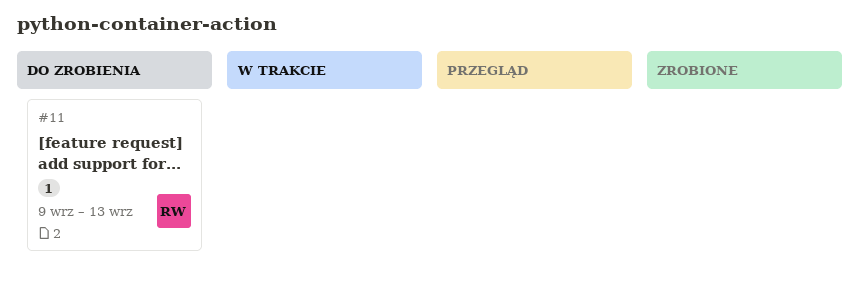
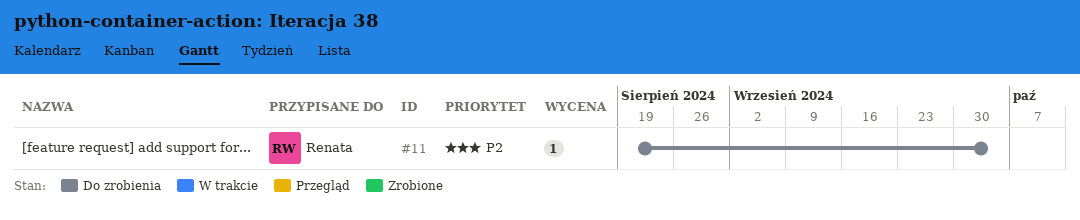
#11, start: Sep 9 -> Aug 19
#11, due: Sep 13 -> Oct 4

